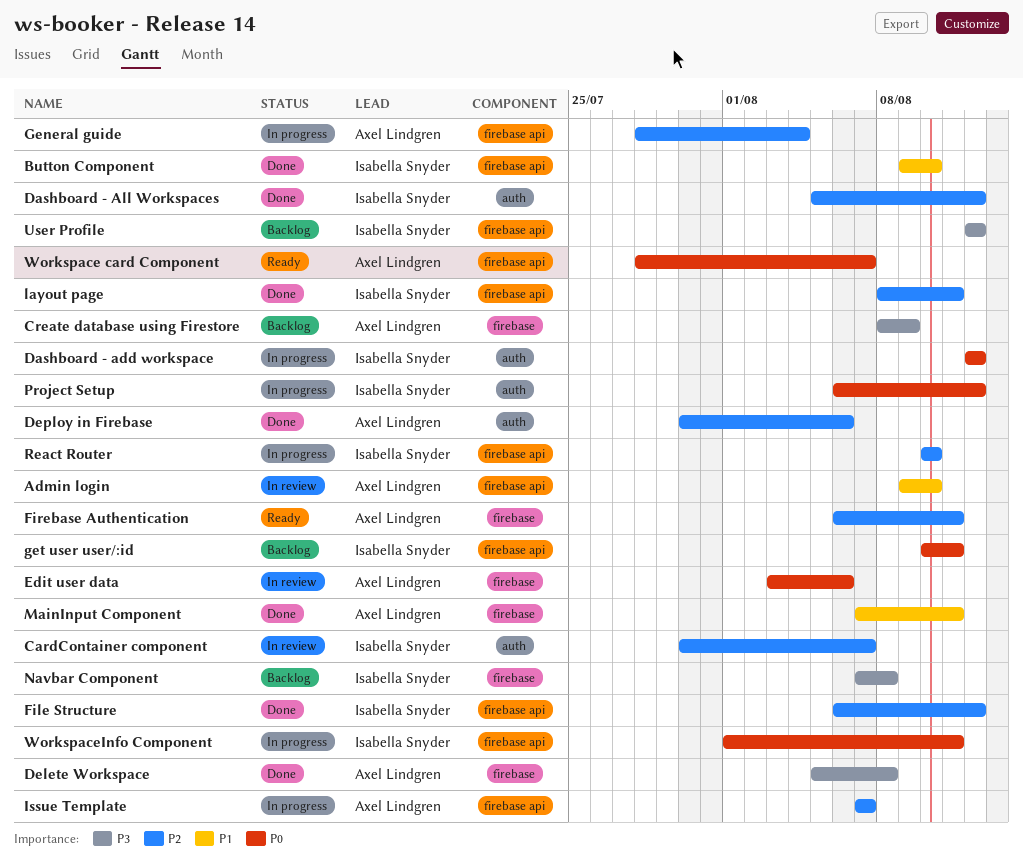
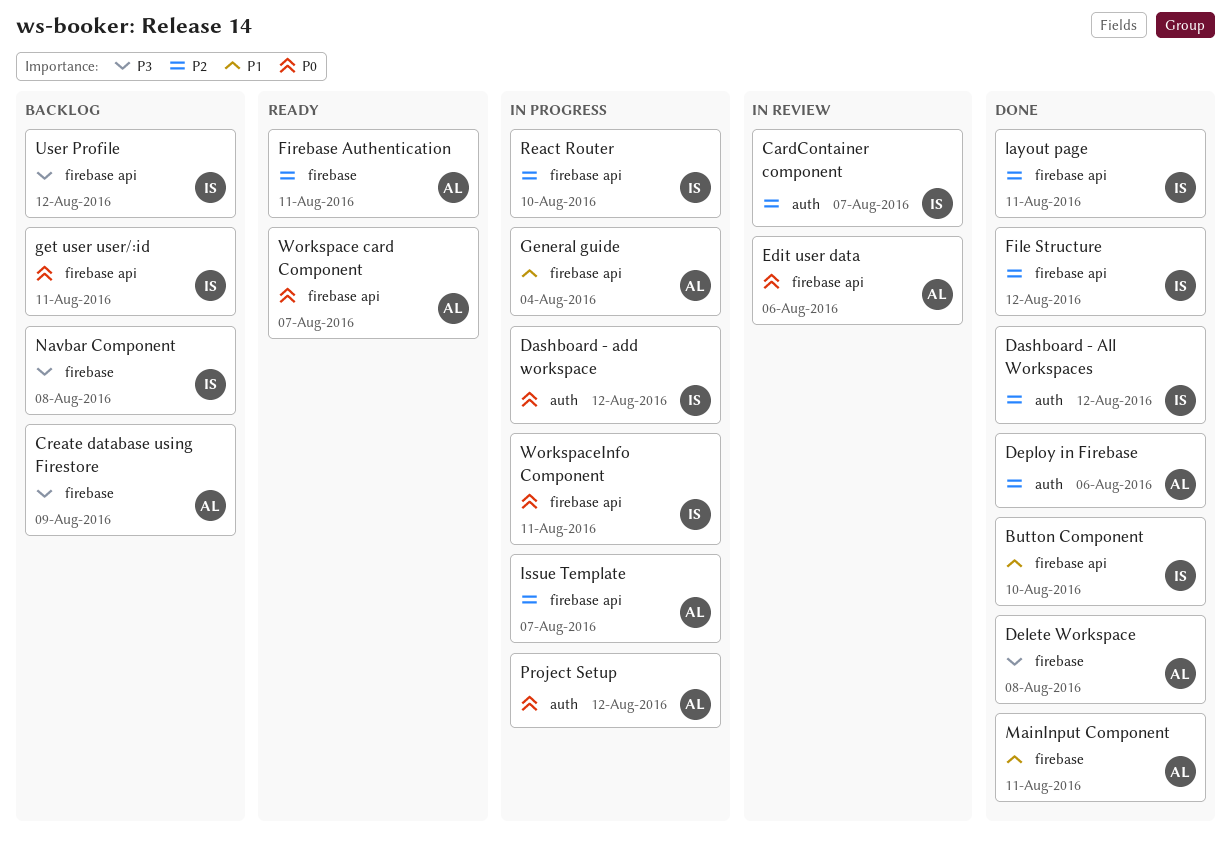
Admin login: present -> none
Edit user data, label: firebase -> firebase api
General guide, priority: P2 -> P1
Project Setup, owner: Isabella Snyder -> Axel Lindgren

